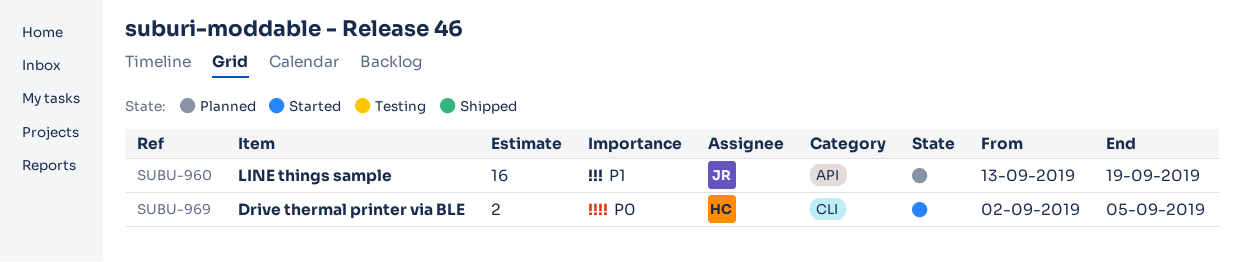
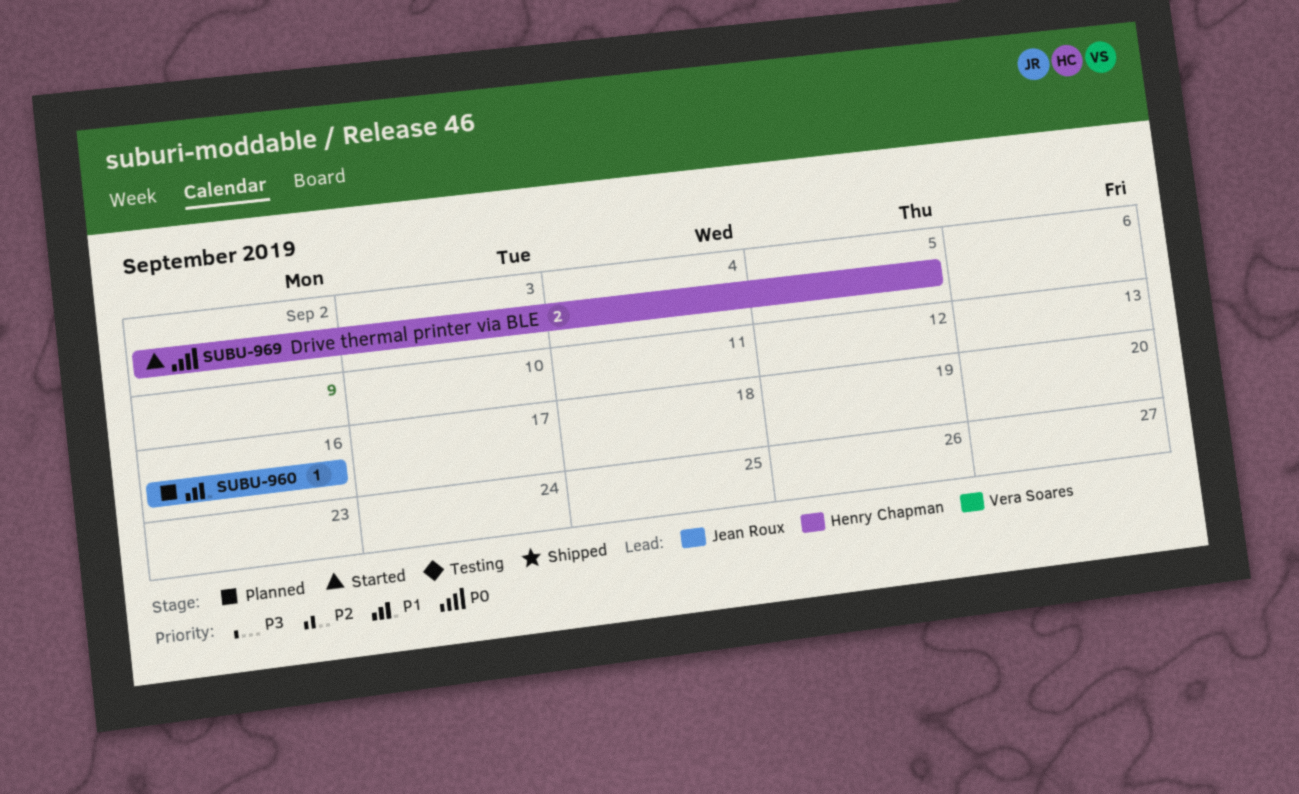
SUBU-960, estimate: 16 -> 1
SUBU-960, start: Sep 13 -> Sep 16
SUBU-960, due: Sep 19 -> Sep 16

